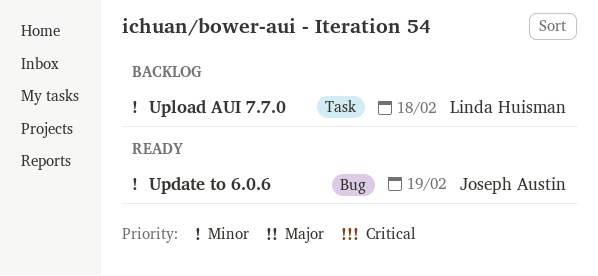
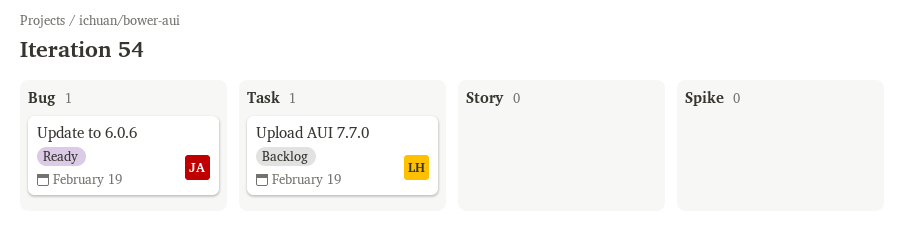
Upload AUI 7.7.0, due: Feb 18 -> Feb 19

